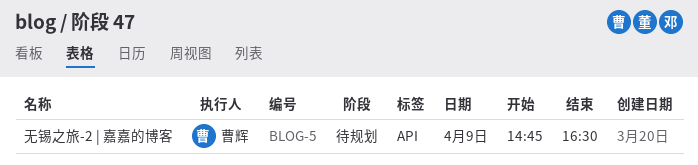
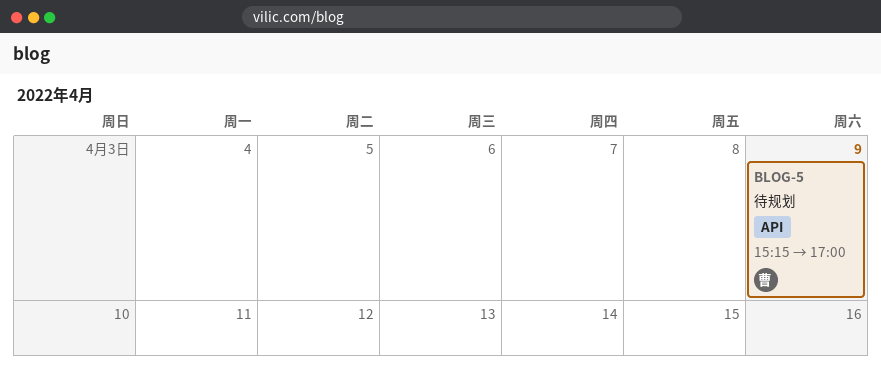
BLOG-5, begins: 14:45 -> 15:15
BLOG-5, ends: 16:30 -> 17:00

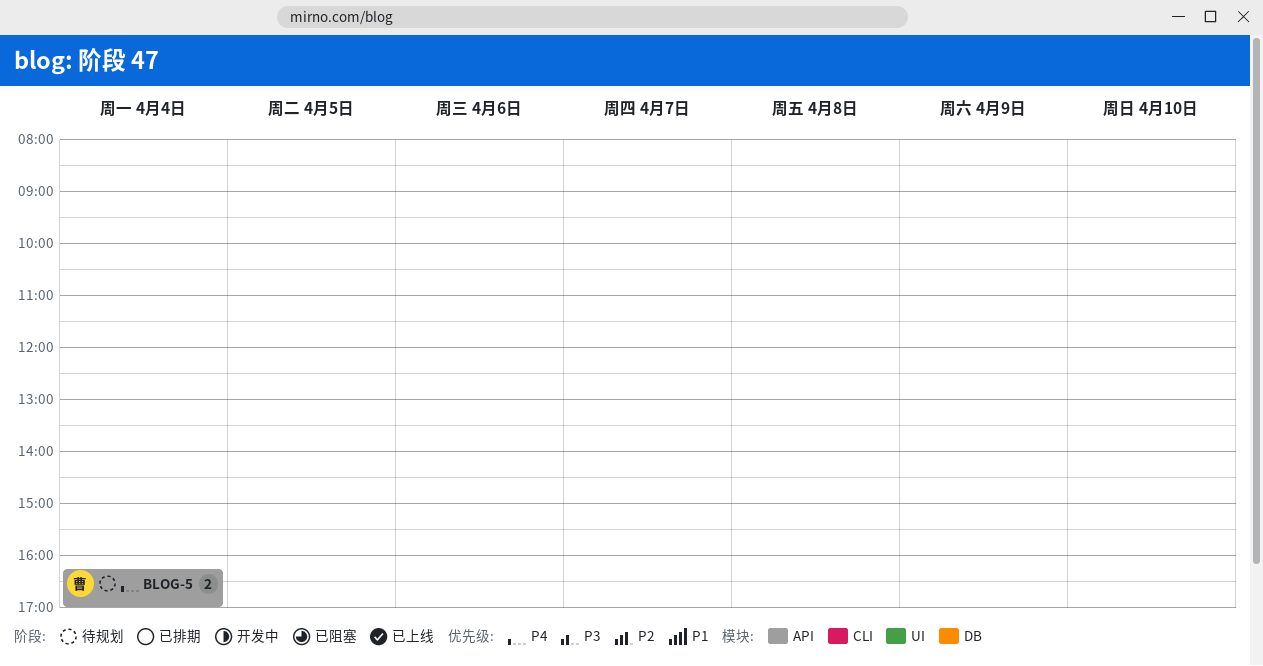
BLOG-5, day: Apr 9 -> Apr 4
BLOG-5, begins: 15:15 -> 16:15

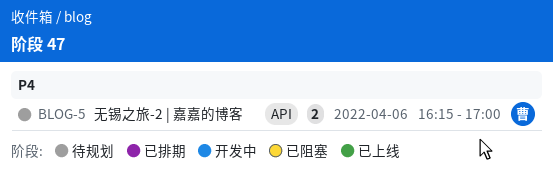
BLOG-5, day: Apr 4 -> Apr 6

